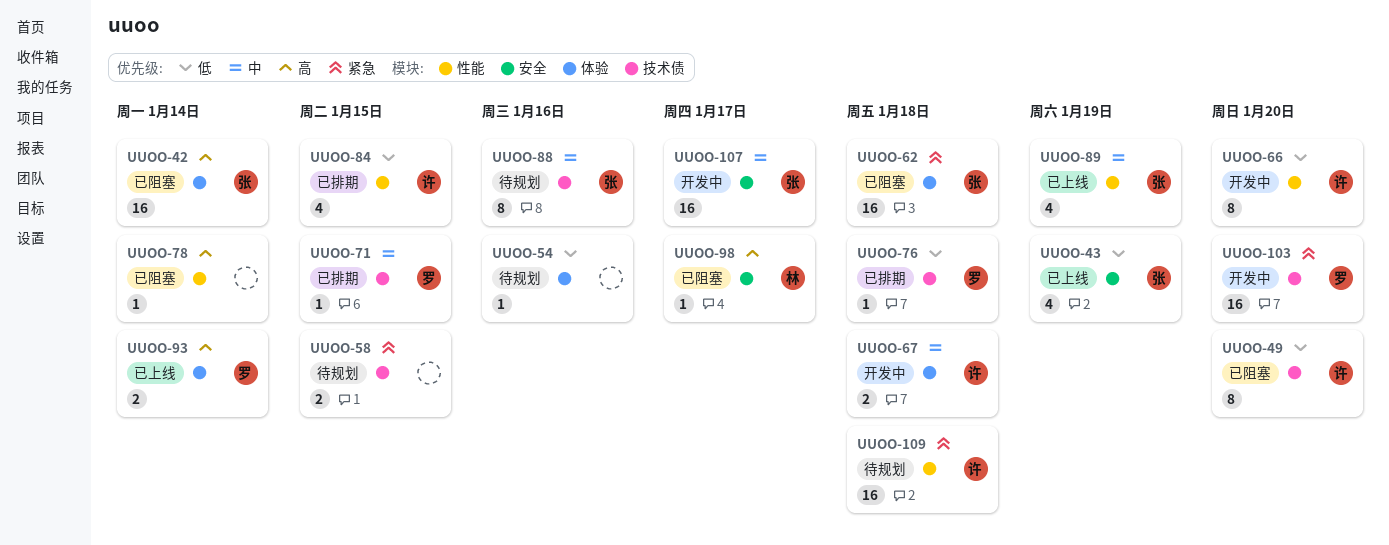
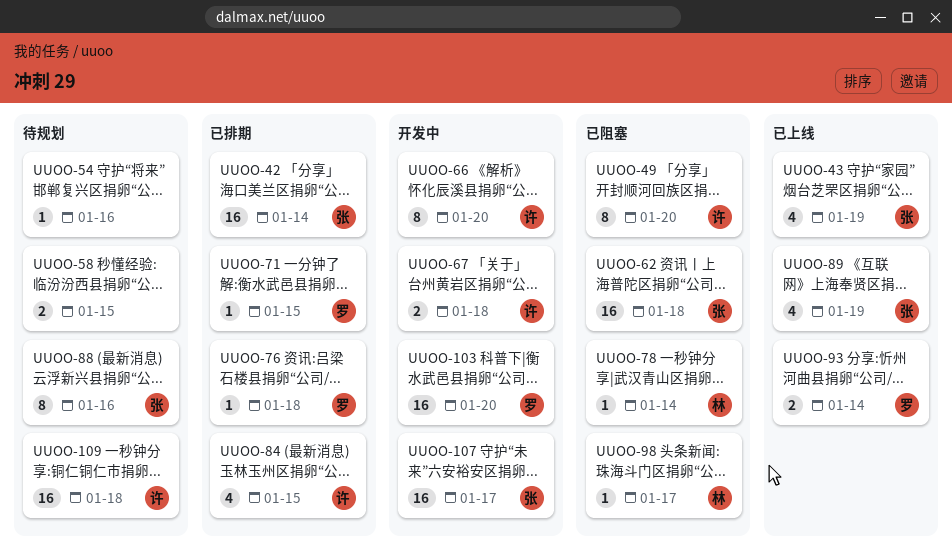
UUOO-42, status: 已阻塞 -> 已排期
UUOO-78, owner: none -> 林

